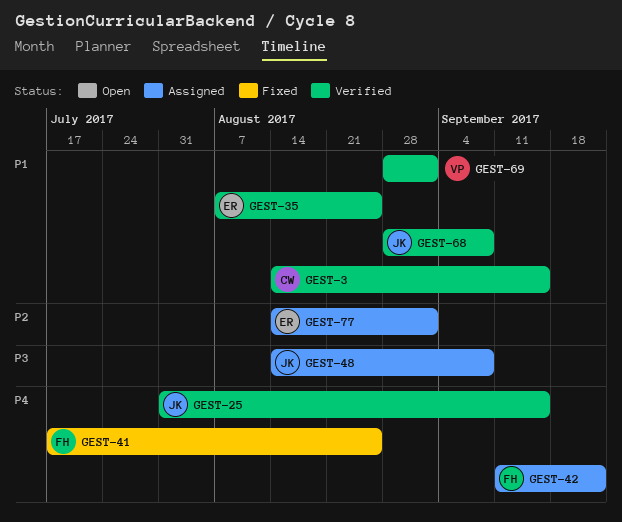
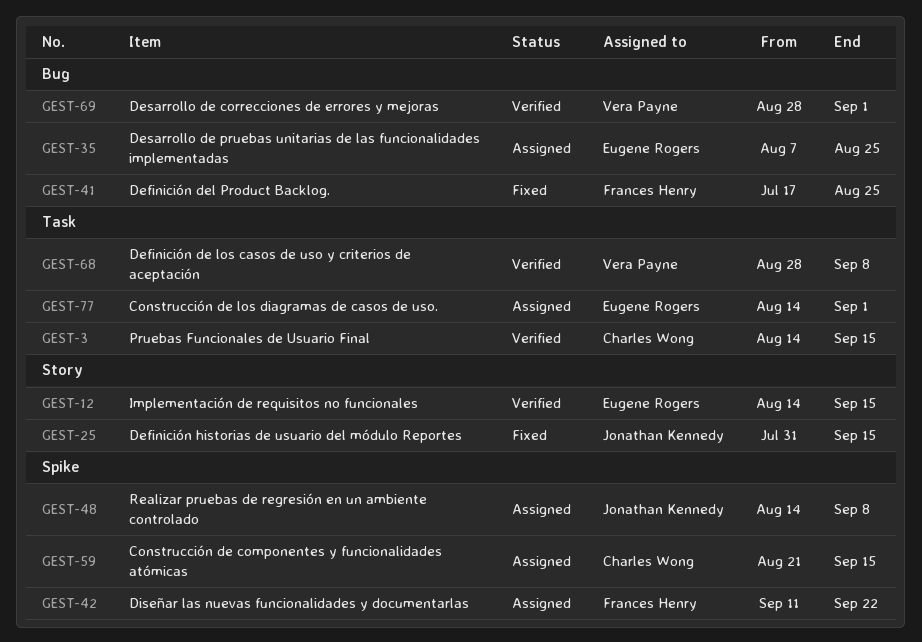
GEST-12: none -> present
GEST-25, status: Verified -> Fixed
GEST-35, status: Verified -> Assigned
GEST-59: none -> present
GEST-68, owner: Jonathan Kennedy -> Vera Payne

